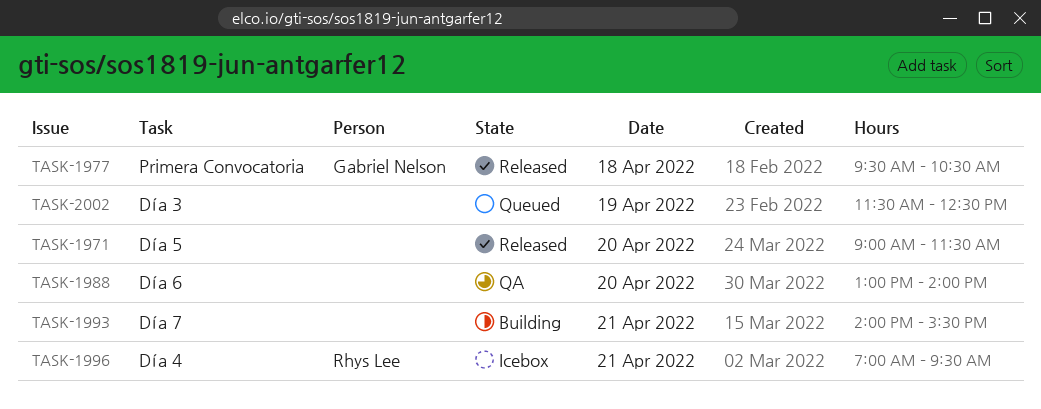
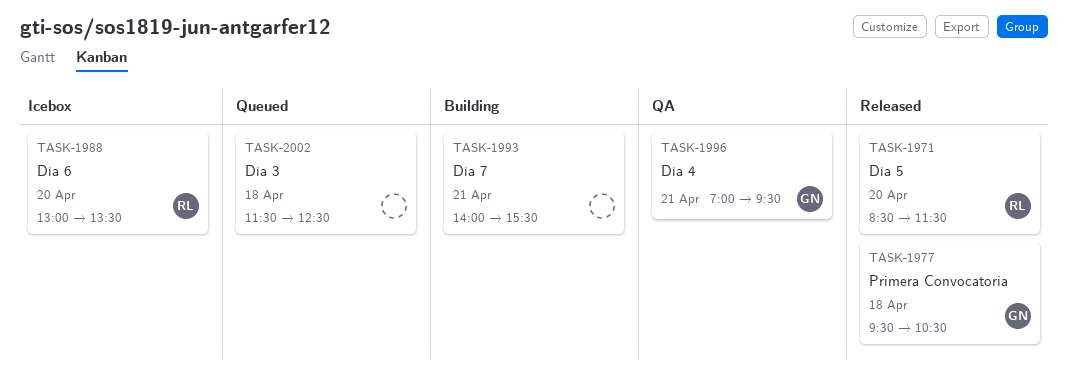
TASK-1971, owner: none -> Rhys Lee
TASK-1971, begins: 09:00 -> 08:30
TASK-1988, status: QA -> Icebox
TASK-1988, owner: none -> Rhys Lee
TASK-1988, ends: 14:00 -> 13:30
TASK-1996, status: Icebox -> QA
TASK-1996, owner: Rhys Lee -> Gabriel Nelson
TASK-2002, day: Apr 19 -> Apr 18

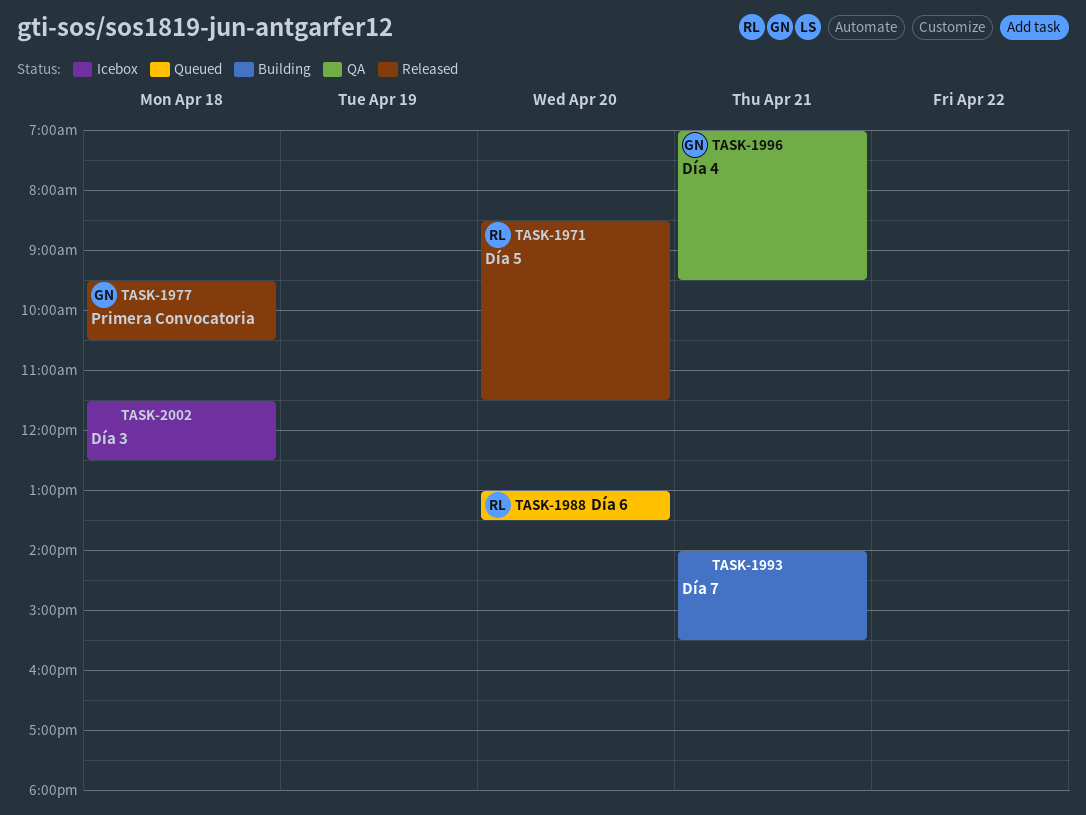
TASK-1988, status: Icebox -> Queued
TASK-2002, status: Queued -> Icebox

